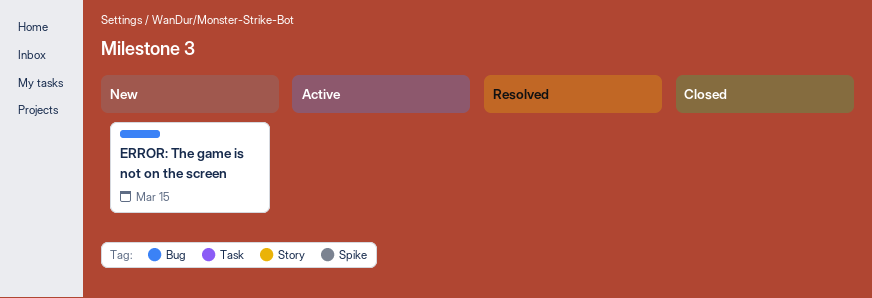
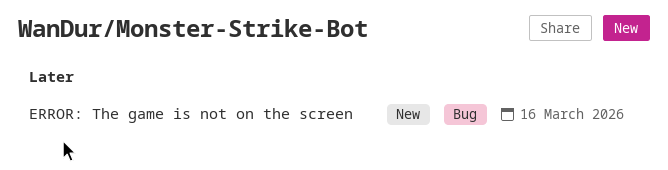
ERROR: The game is not on the screen, due: Mar 15 -> Mar 16

